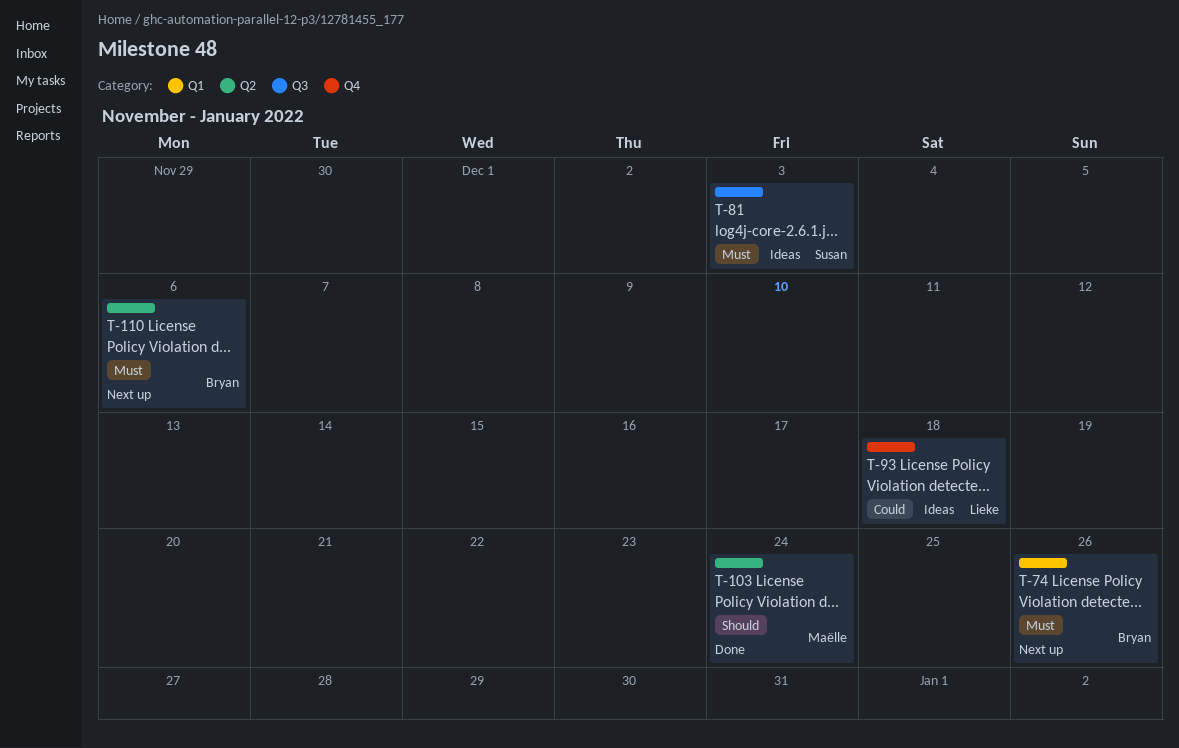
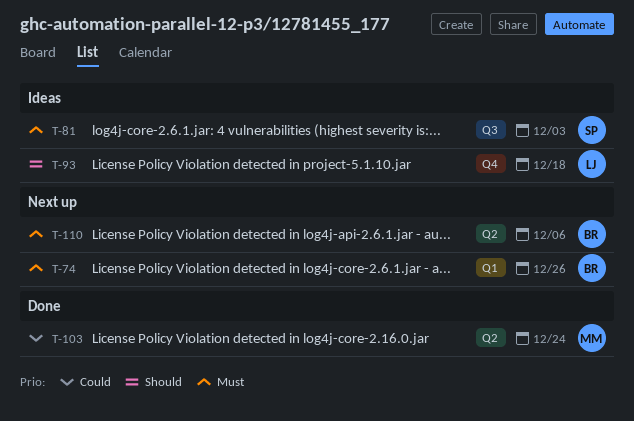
T-93, priority: Could -> Should
T-103, priority: Should -> Could

